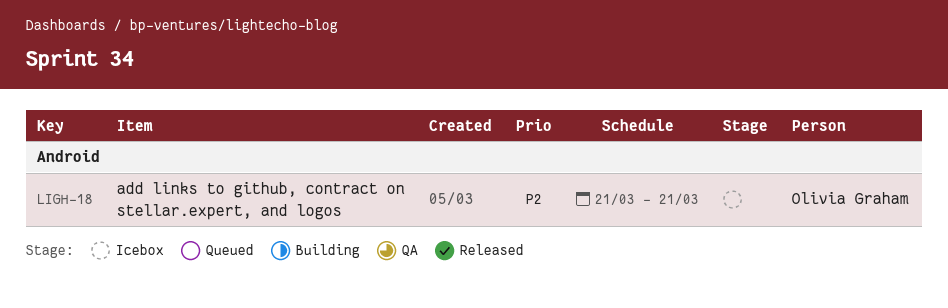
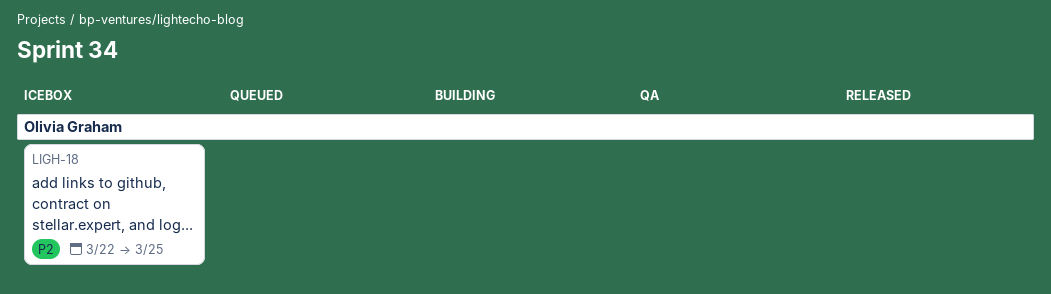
LIGH-18, start: Mar 21 -> Mar 22
LIGH-18, due: Mar 21 -> Mar 25

